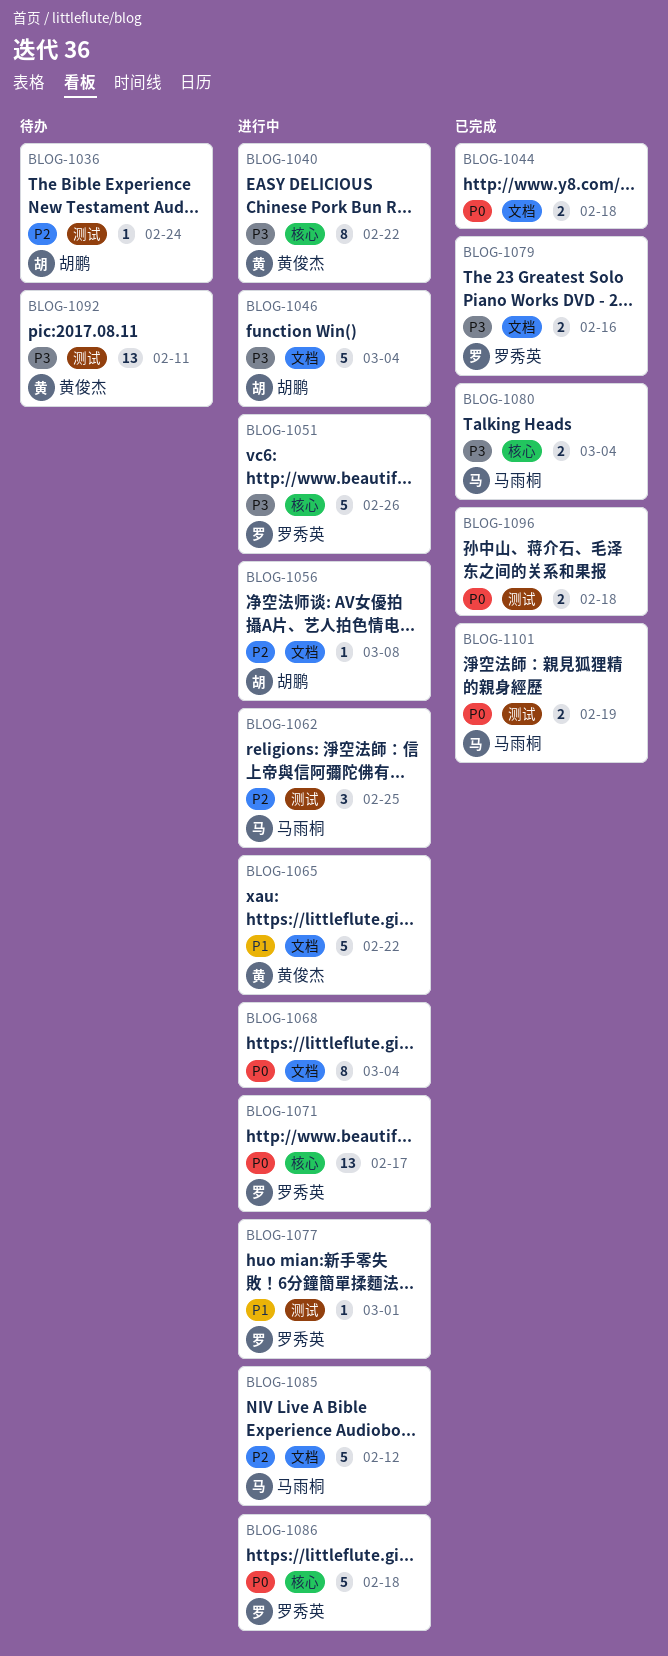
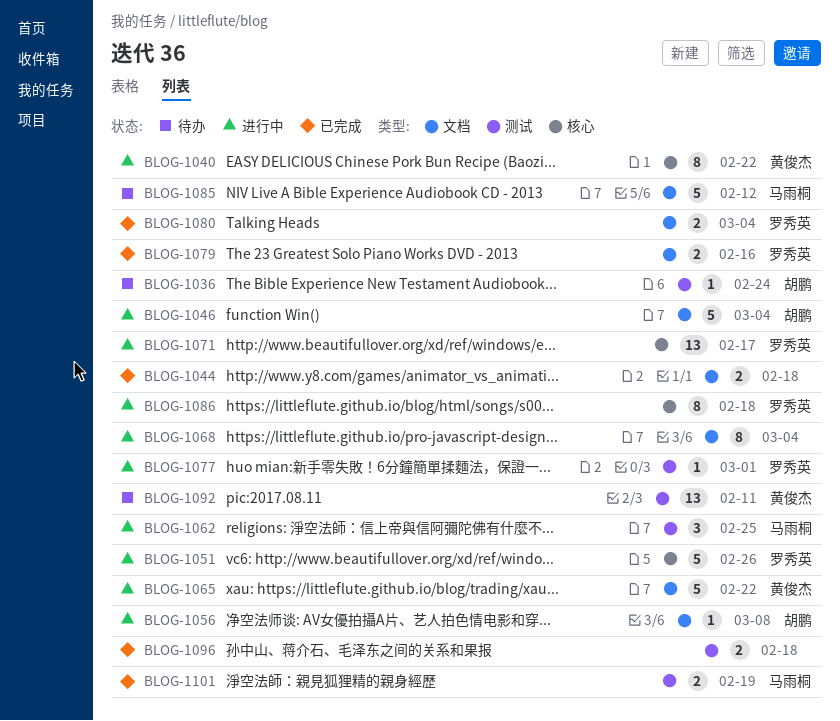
BLOG-1080, owner: 马雨桐 -> 罗秀英
BLOG-1080, label: 核心 -> 文档
BLOG-1085, status: 进行中 -> 待办
BLOG-1086, estimate: 5 -> 8

